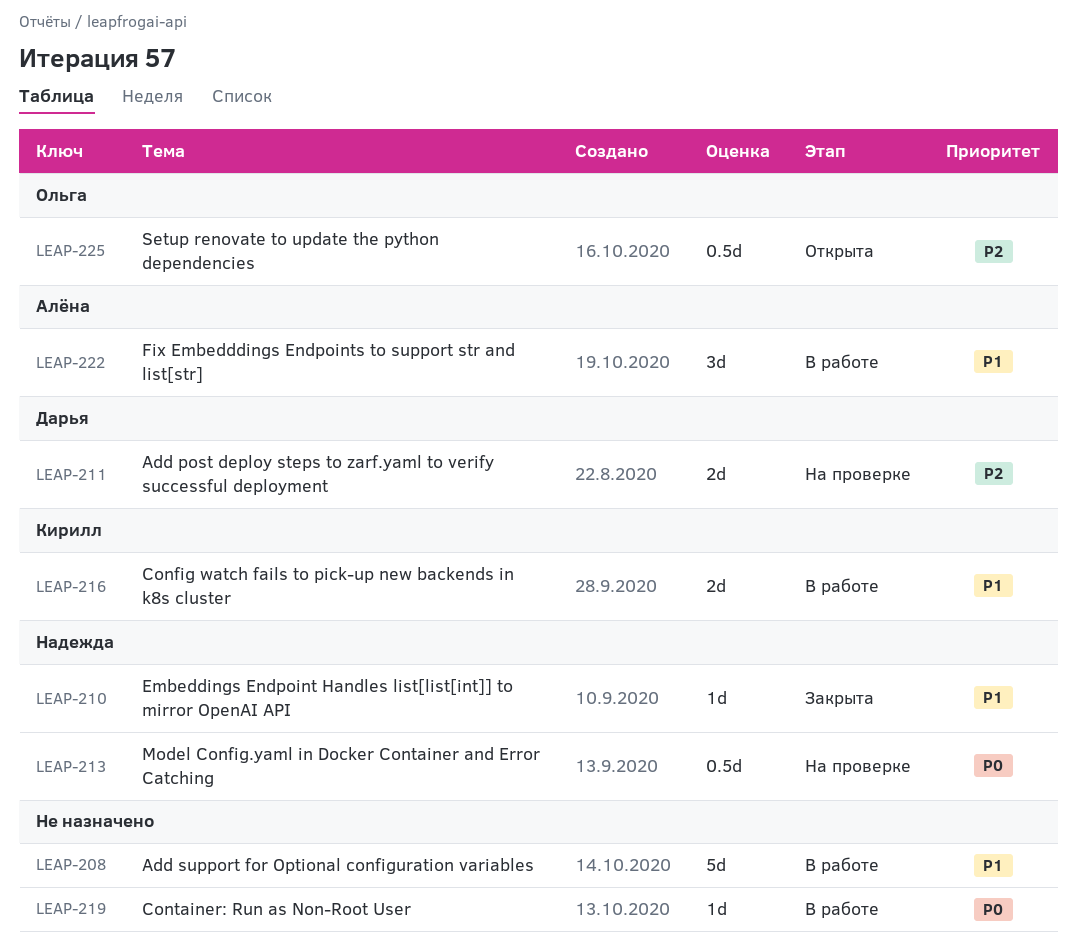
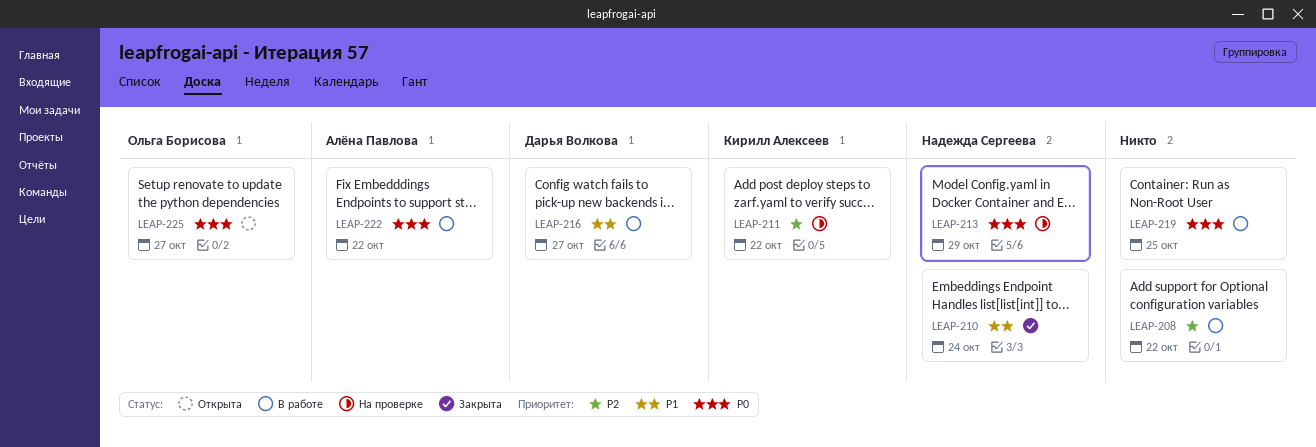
LEAP-208, priority: P1 -> P2
LEAP-211, owner: Дарья Волкова -> Кирилл Алексеев
LEAP-216, owner: Кирилл Алексеев -> Дарья Волкова
LEAP-222, priority: P1 -> P0
LEAP-225, priority: P2 -> P0

